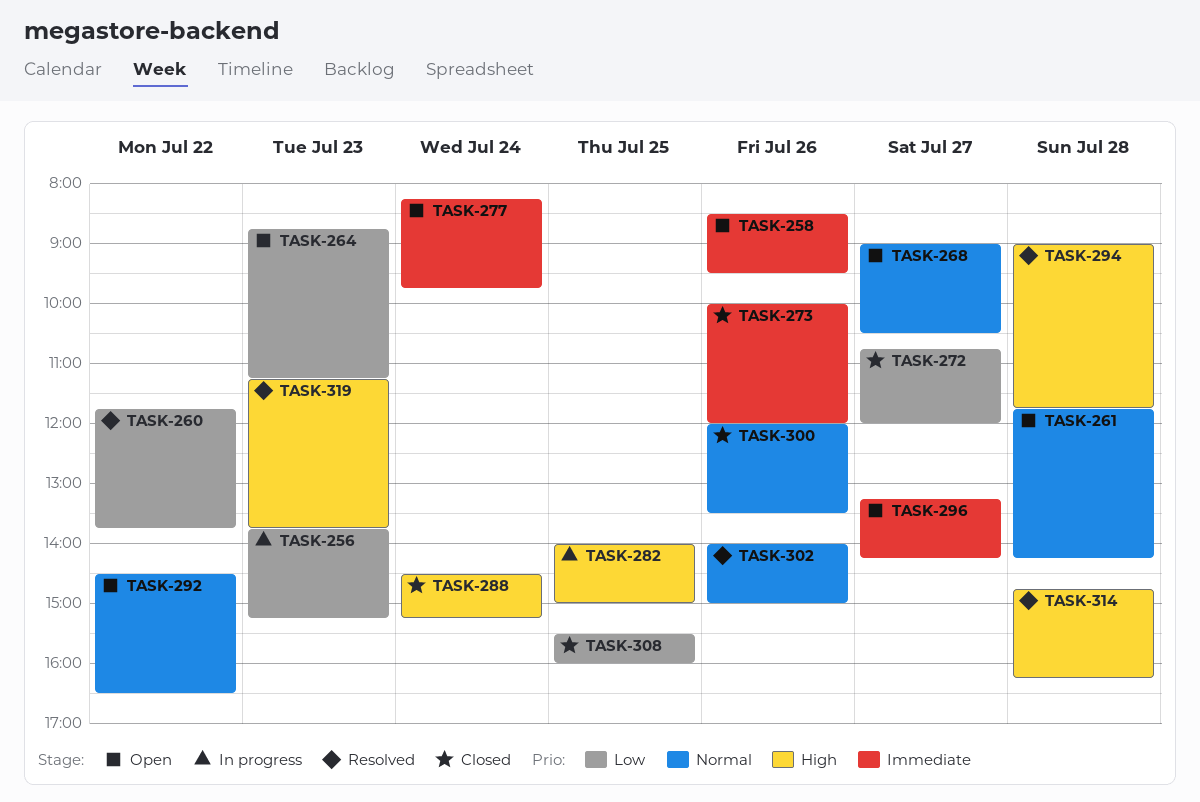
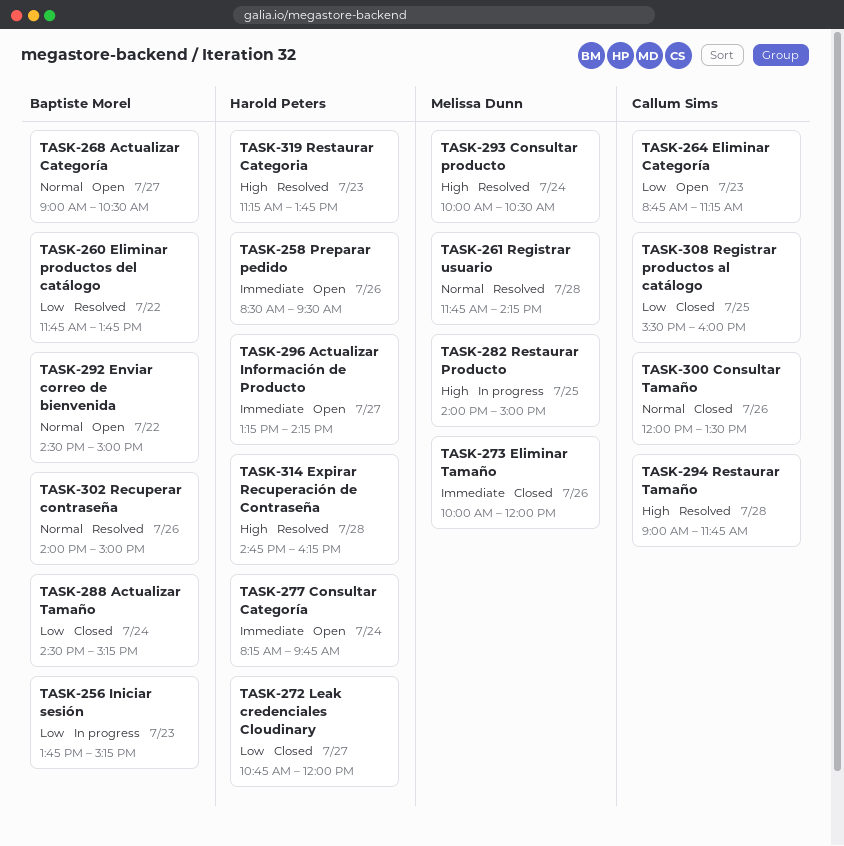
TASK-261, status: Open -> Resolved
TASK-288, priority: High -> Low
TASK-292, ends: 16:30 -> 15:00
TASK-293: none -> present

